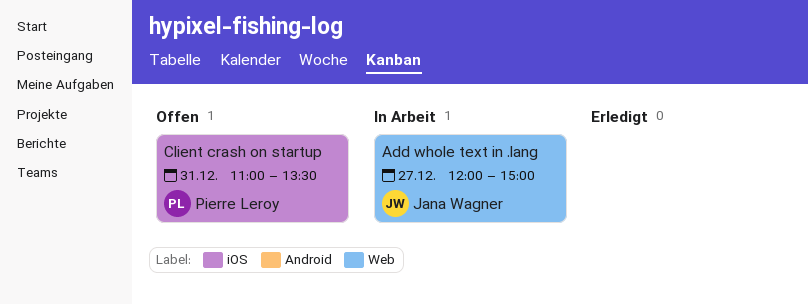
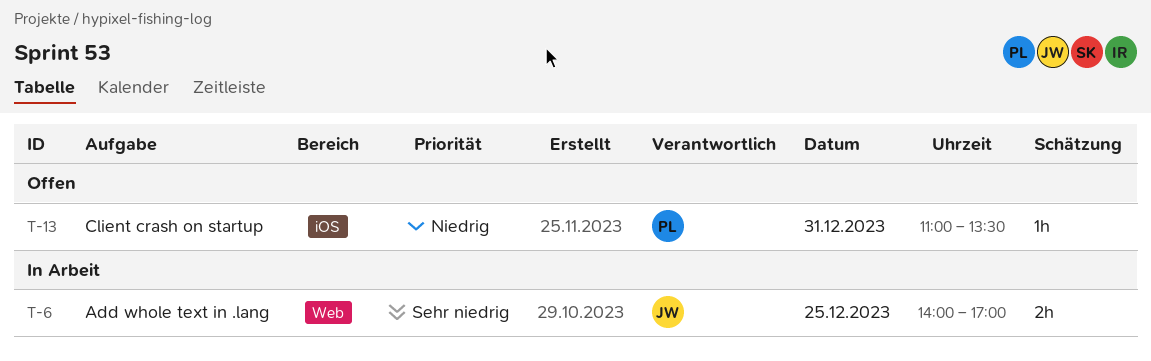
Add whole text in .lang, day: Dec 27 -> Dec 25
Add whole text in .lang, begins: 12:00 -> 14:00
Add whole text in .lang, ends: 15:00 -> 17:00

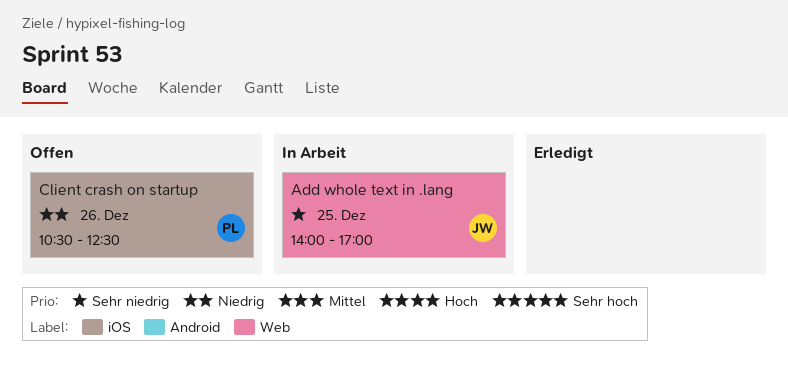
Client crash on startup, day: Dec 31 -> Dec 26
Client crash on startup, begins: 11:00 -> 10:30
Client crash on startup, ends: 13:30 -> 12:30

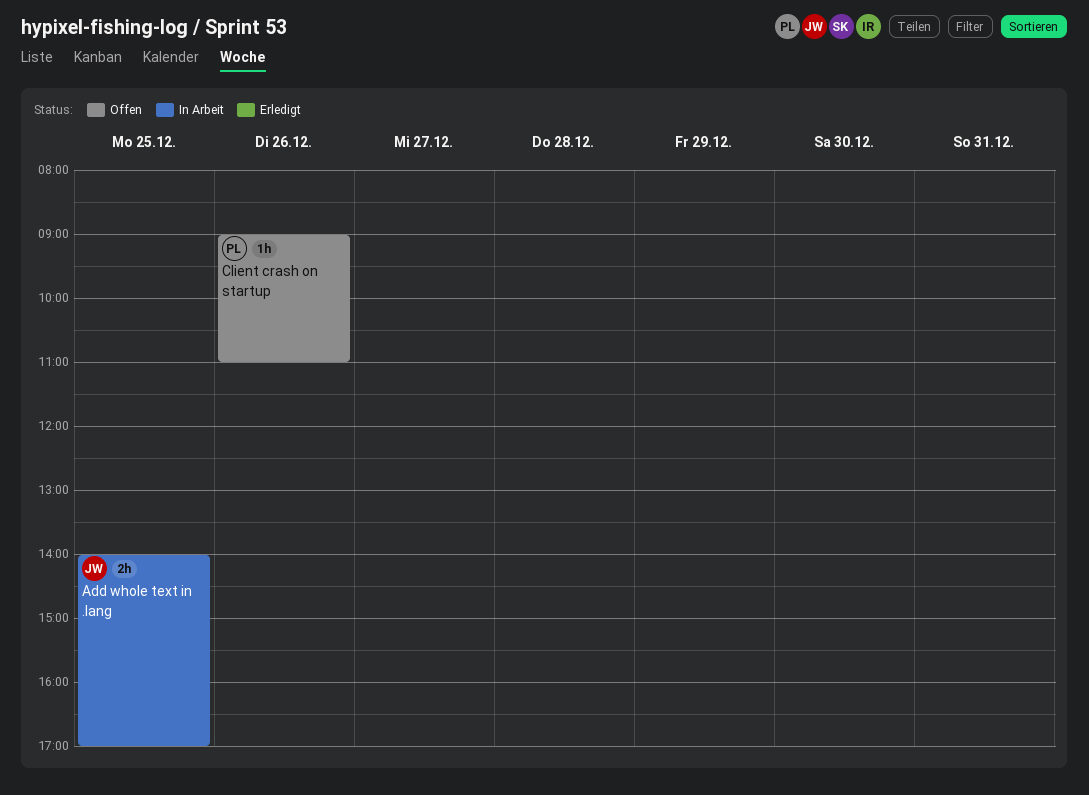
Client crash on startup, begins: 10:30 -> 09:00
Client crash on startup, ends: 12:30 -> 11:00

